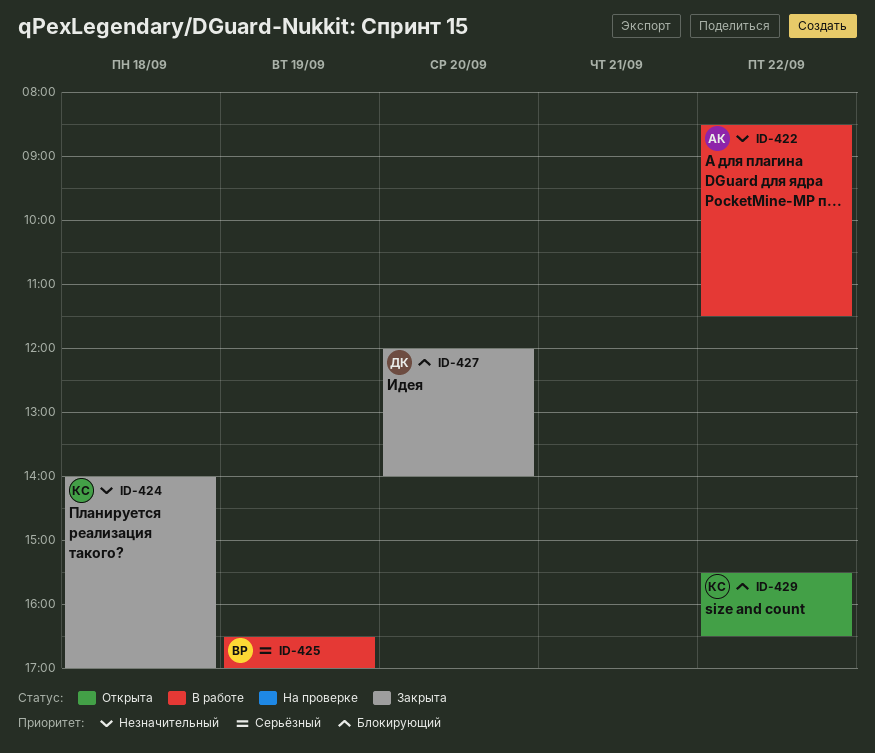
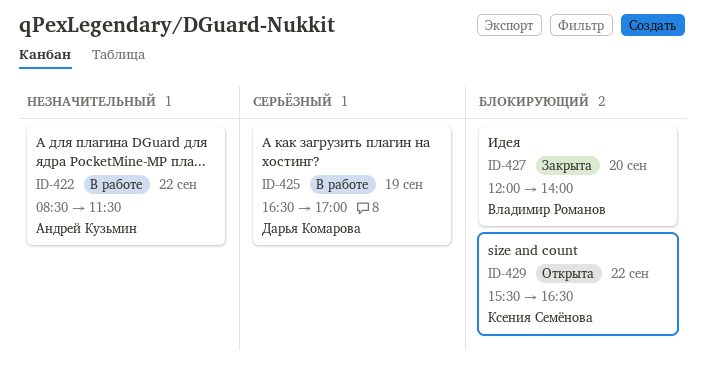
ID-424: present -> none
ID-425, owner: Владимир Романов -> Дарья Комарова
ID-427, owner: Дарья Комарова -> Владимир Романов

